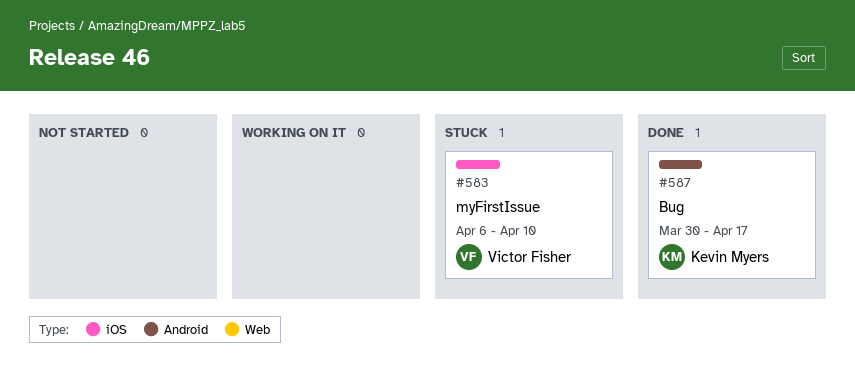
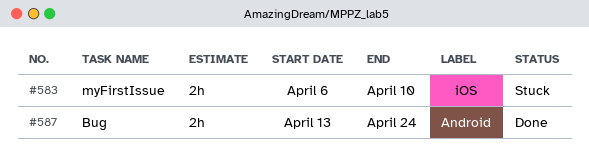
#587, start: Mar 30 -> Apr 13
#587, due: Apr 17 -> Apr 24

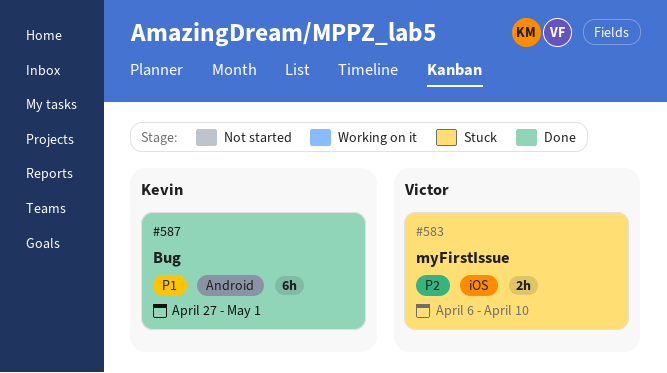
#587, estimate: 2h -> 6h
#587, start: Apr 13 -> Apr 27
#587, due: Apr 24 -> May 1

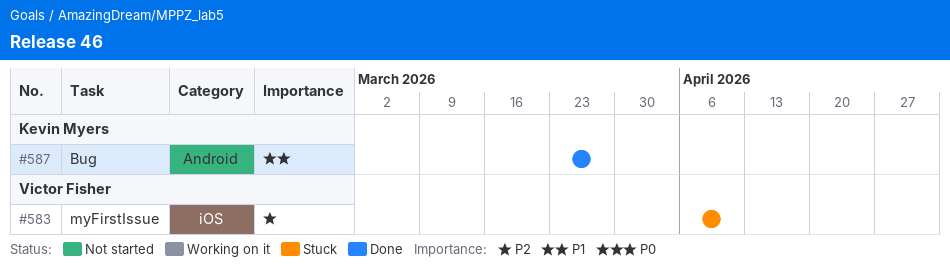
#587, start: Apr 27 -> Mar 23
#587, due: May 1 -> Mar 27

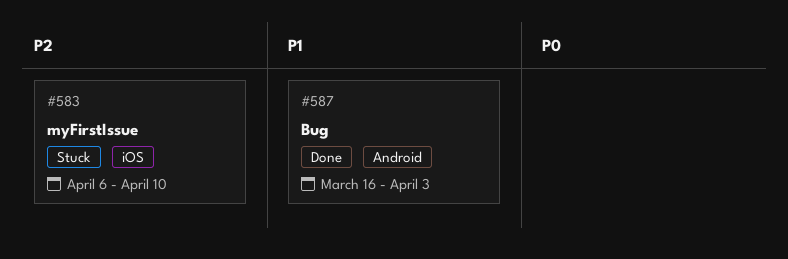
#587, start: Mar 23 -> Mar 16
#587, due: Mar 27 -> Apr 3

